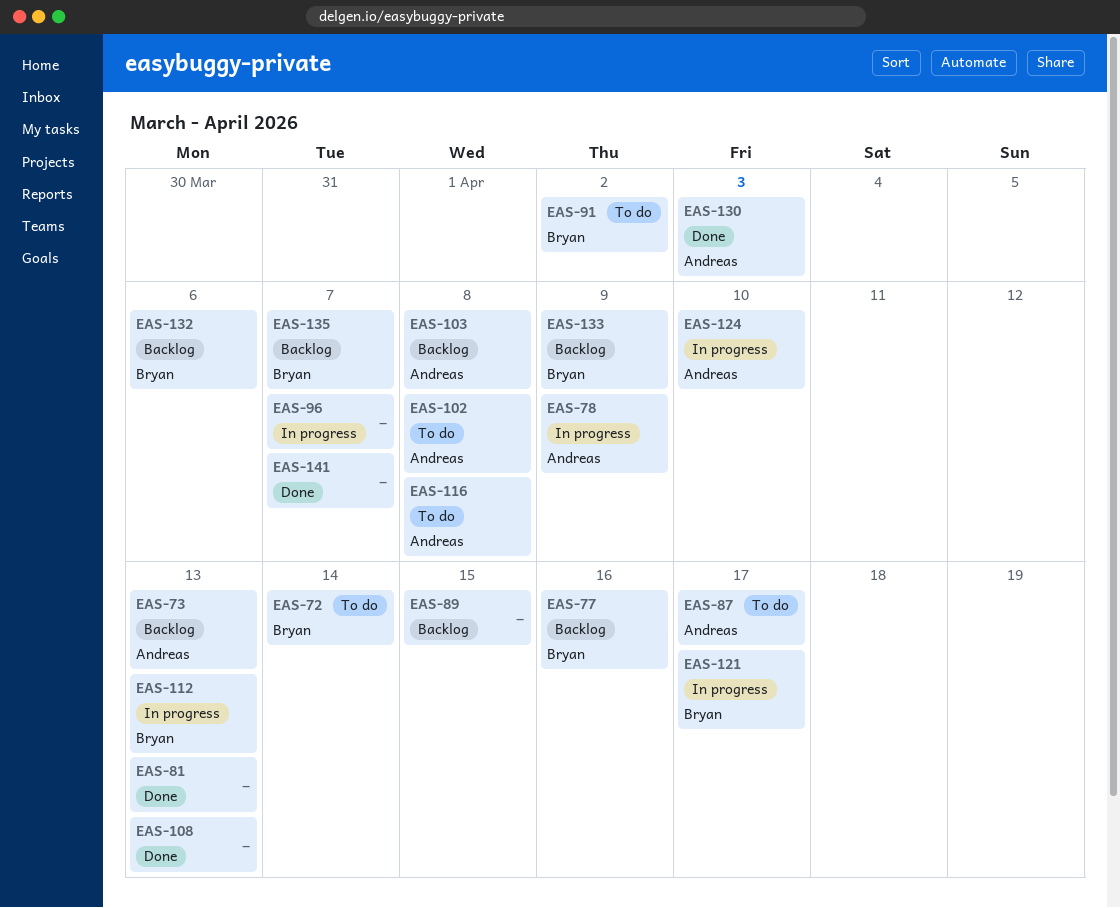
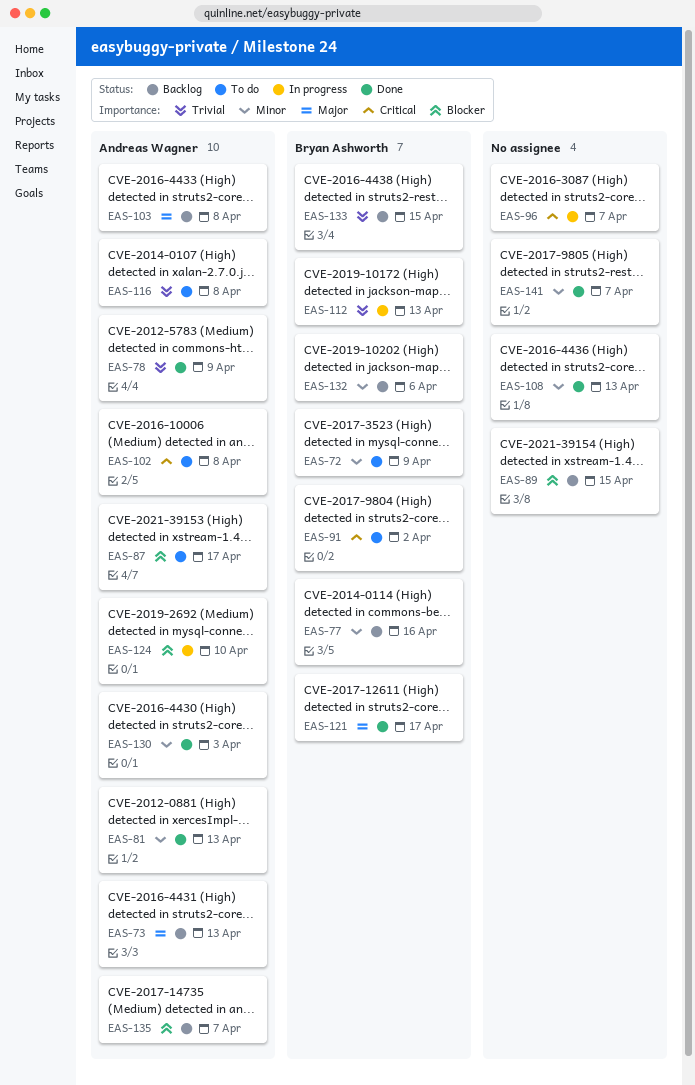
EAS-72, due: Apr 14 -> Apr 9
EAS-78, status: In progress -> Done
EAS-81, owner: none -> Andreas Wagner
EAS-121, status: In progress -> Done
EAS-133, due: Apr 9 -> Apr 15
EAS-135, owner: Bryan Ashworth -> Andreas Wagner

